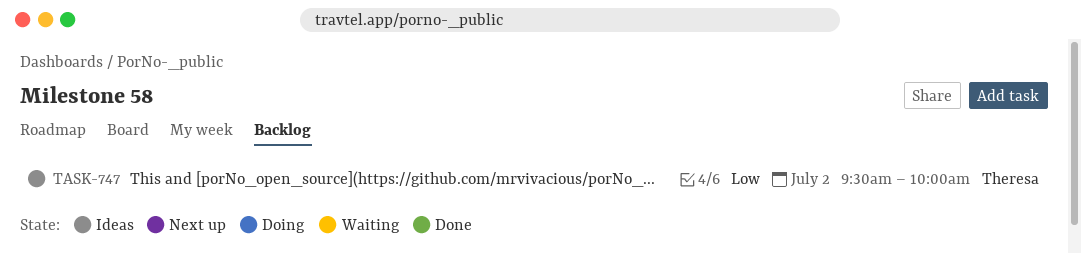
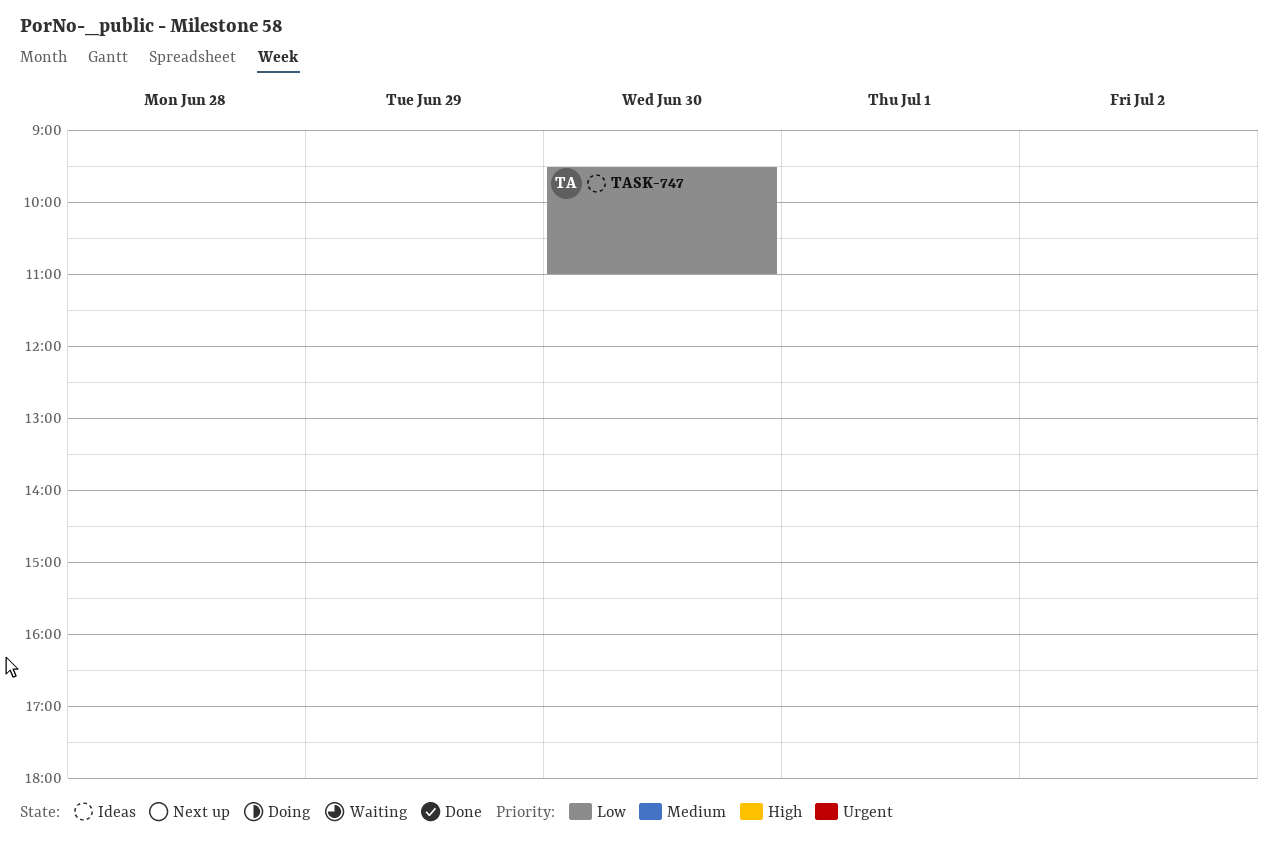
TASK-747, day: Jul 2 -> Jun 30
TASK-747, ends: 10:00 -> 11:00

